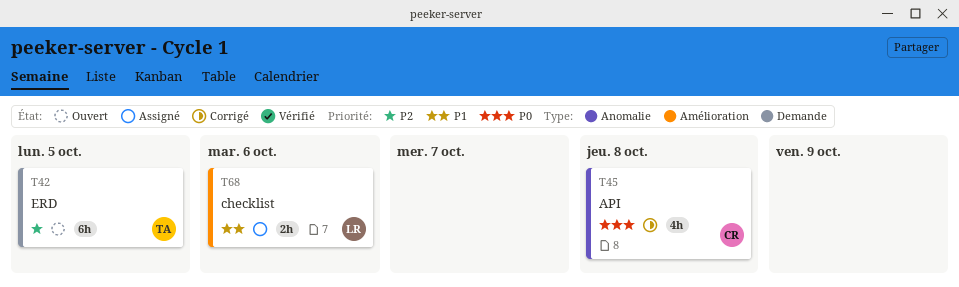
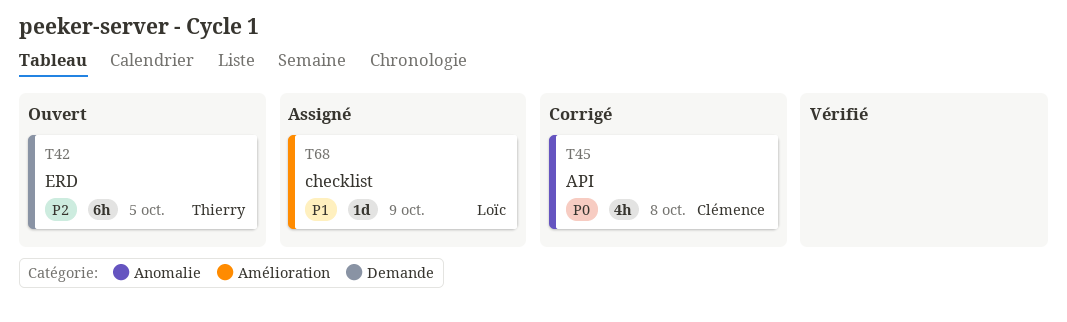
T68, estimate: 2h -> 1d
T68, due: Oct 6 -> Oct 9

